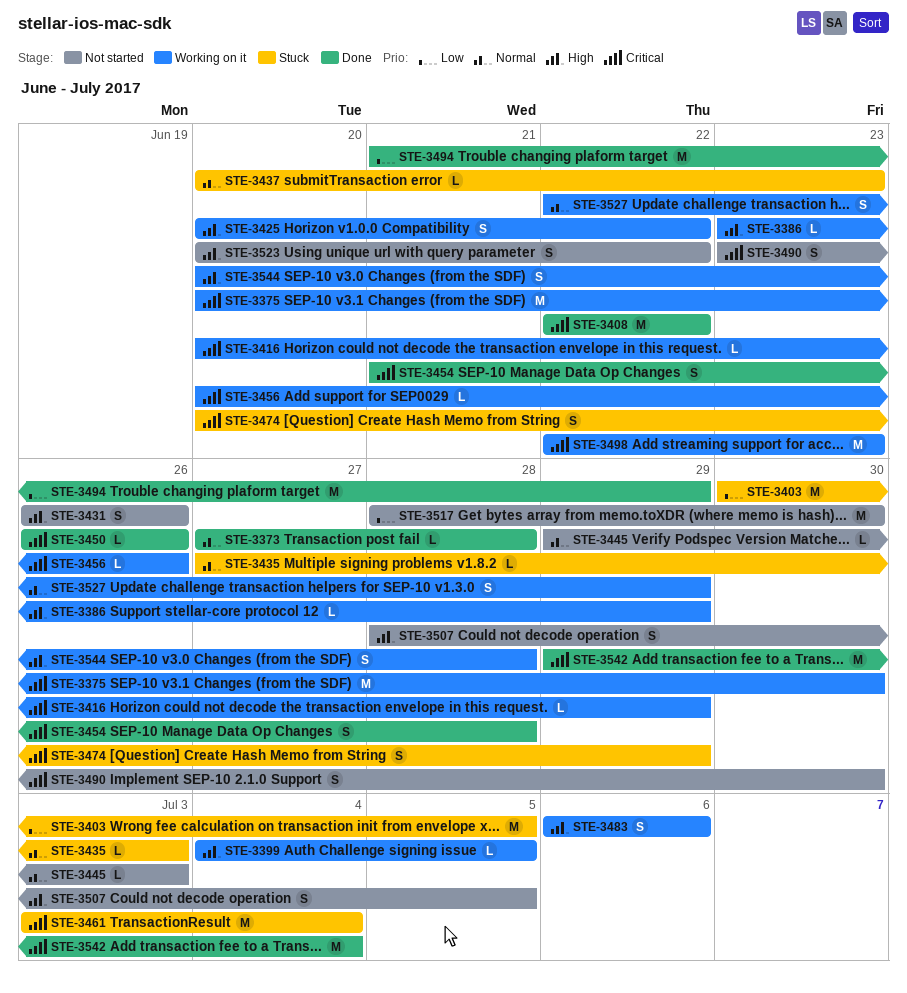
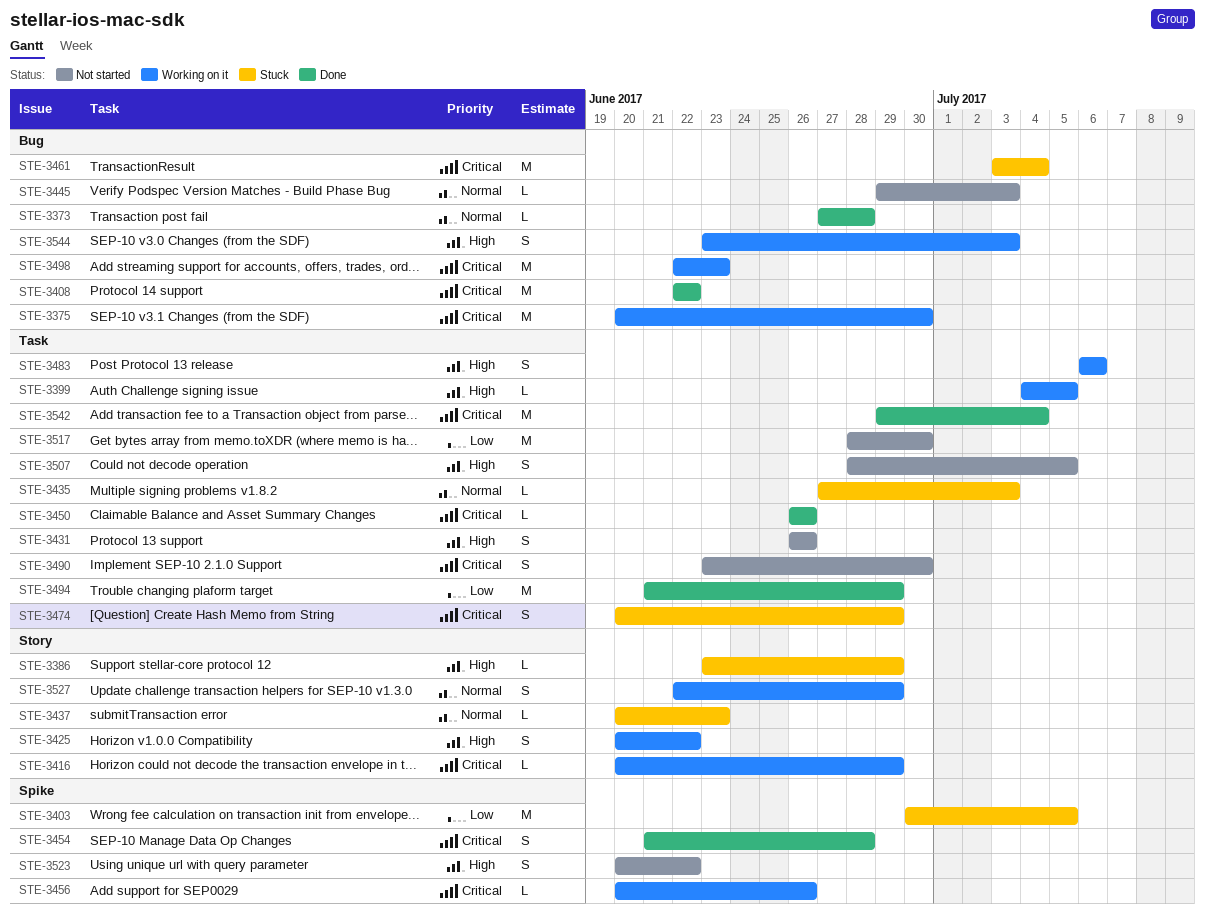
STE-3386, status: Working on it -> Stuck
STE-3544, start: Jun 20 -> Jun 23
STE-3544, due: Jun 28 -> Jul 3

